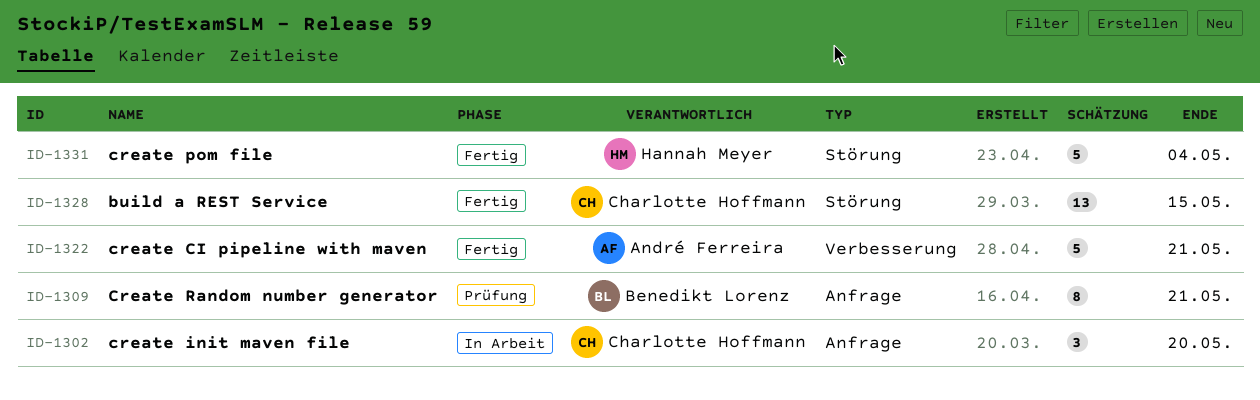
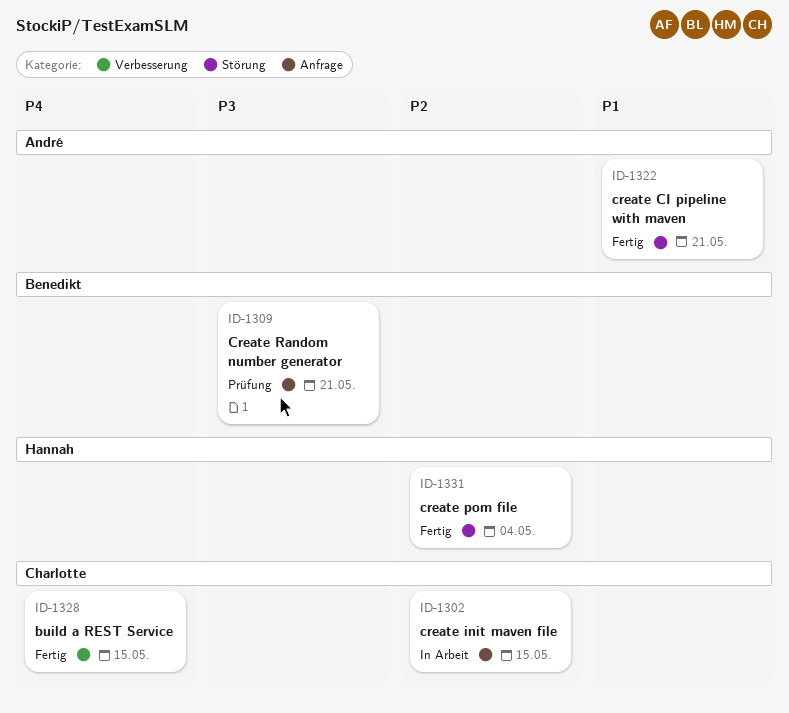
ID-1302, due: May 20 -> May 15
ID-1322, label: Verbesserung -> Störung
ID-1328, label: Störung -> Verbesserung

